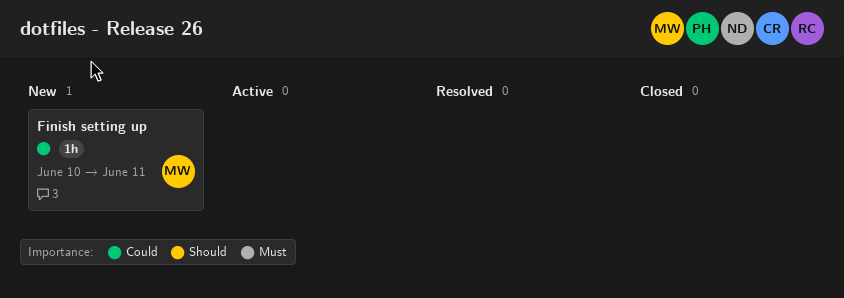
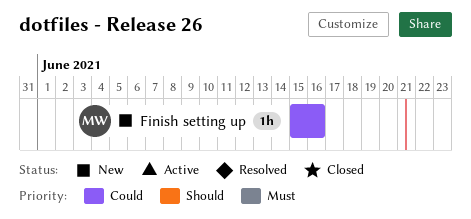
Finish setting up, start: Jun 10 -> Jun 15
Finish setting up, due: Jun 11 -> Jun 16

